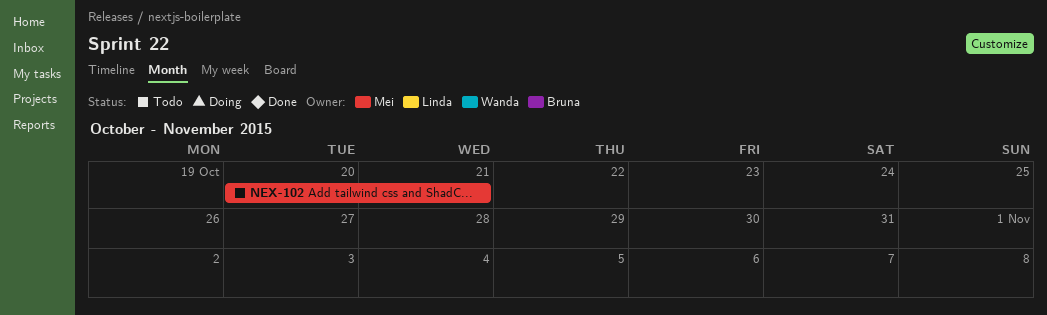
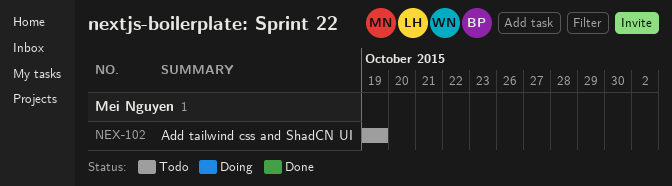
NEX-102, start: Oct 20 -> Oct 19
NEX-102, due: Oct 21 -> Oct 19

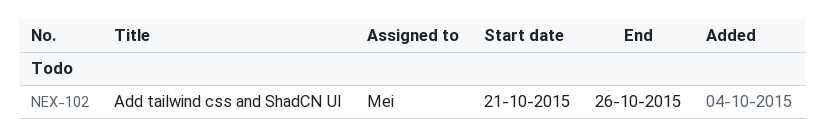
NEX-102, start: Oct 19 -> Oct 21
NEX-102, due: Oct 19 -> Oct 26

